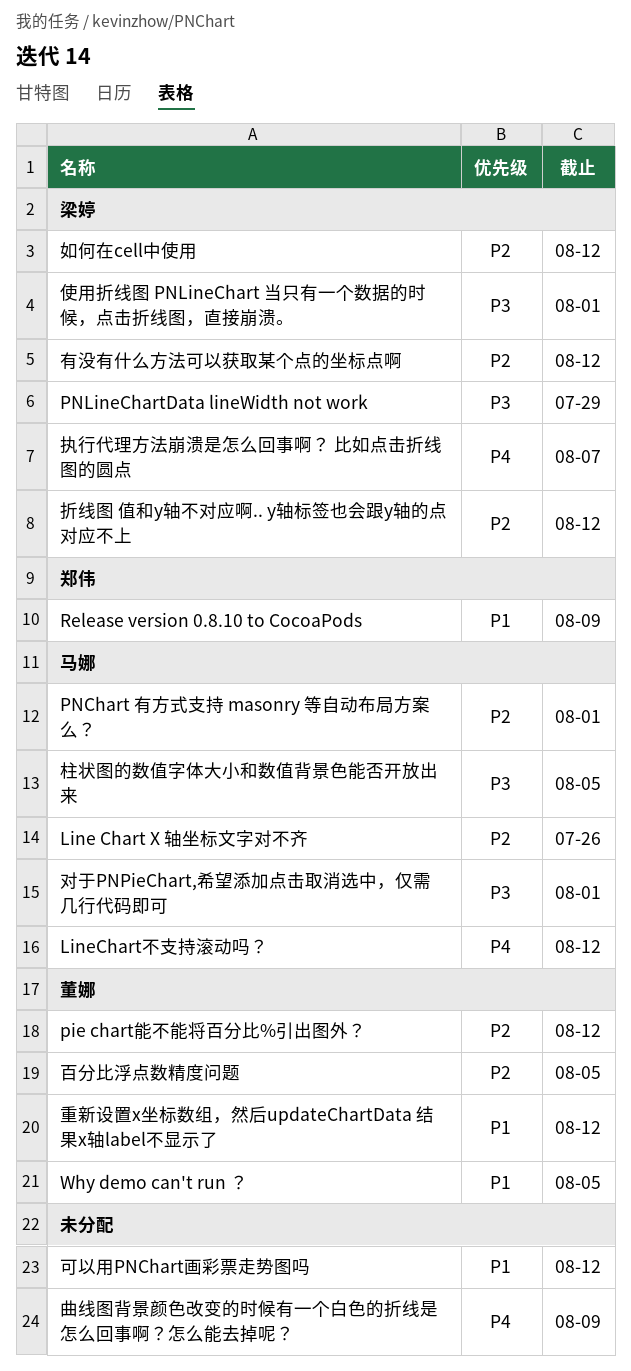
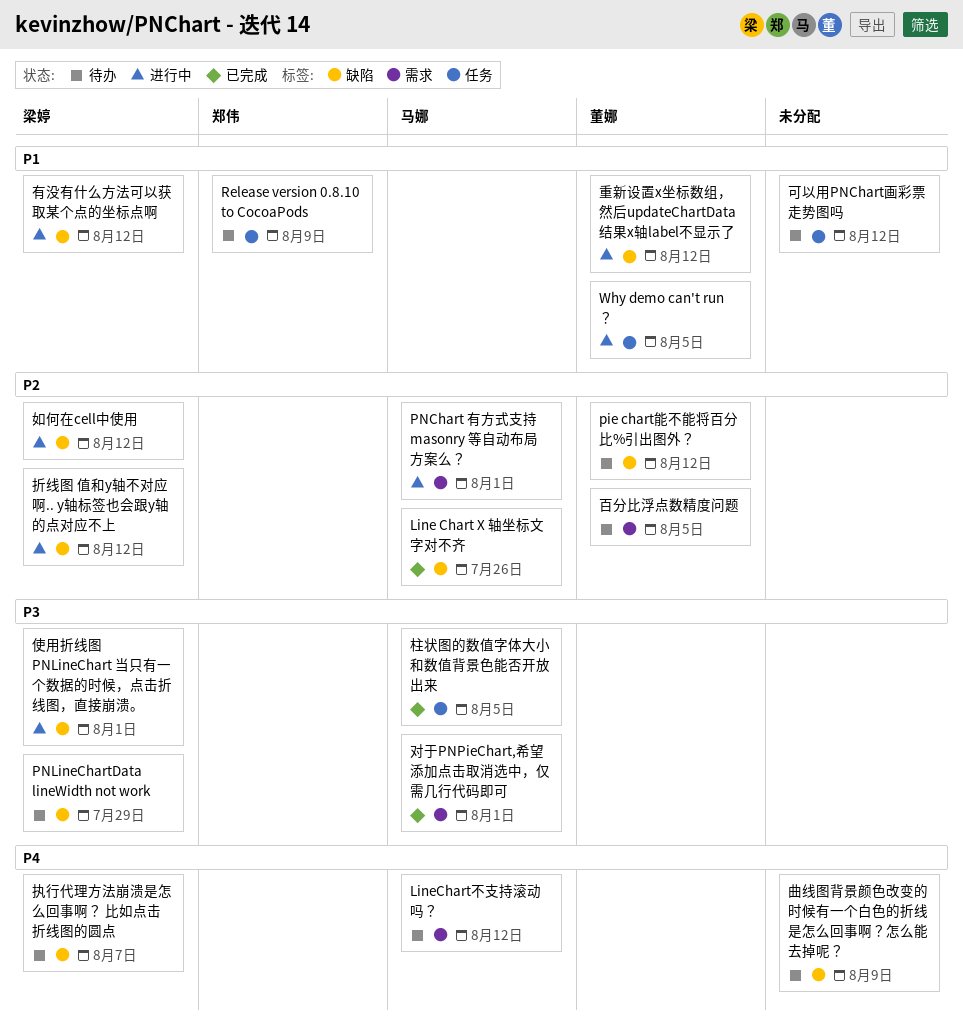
有没有什么方法可以获取某个点的坐标点啊, priority: P2 -> P1

